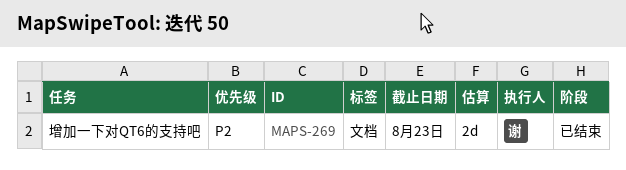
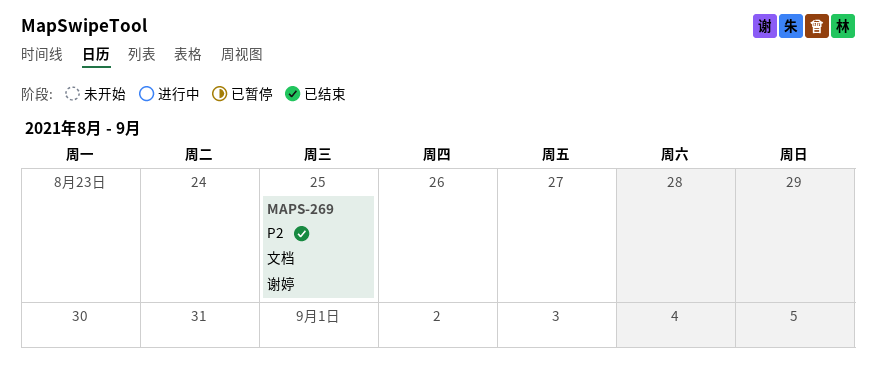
MAPS-269, due: Aug 23 -> Aug 25

